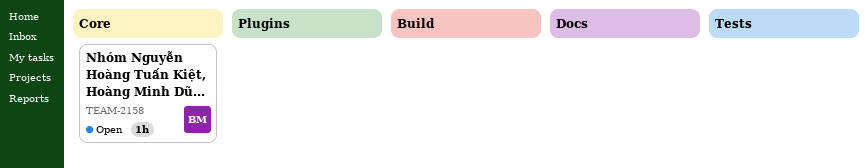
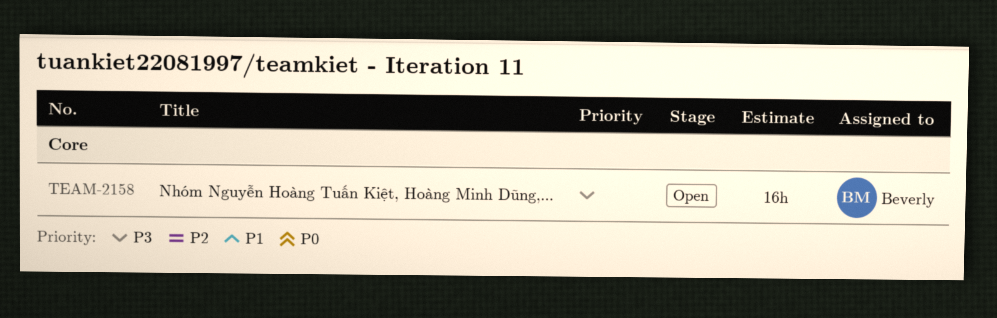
TEAM-2158, estimate: 1h -> 16h

